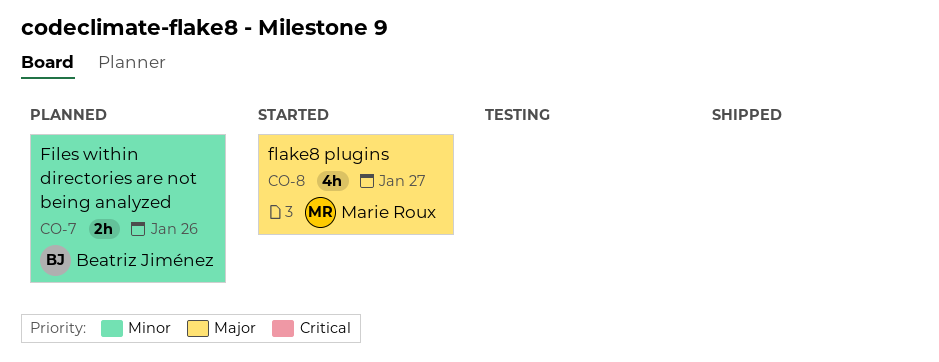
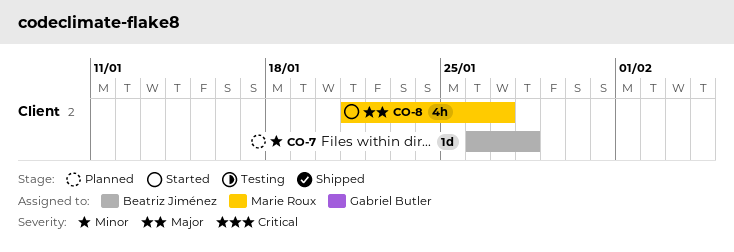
CO-7, estimate: 2h -> 1d
CO-7, due: Jan 26 -> Jan 28

